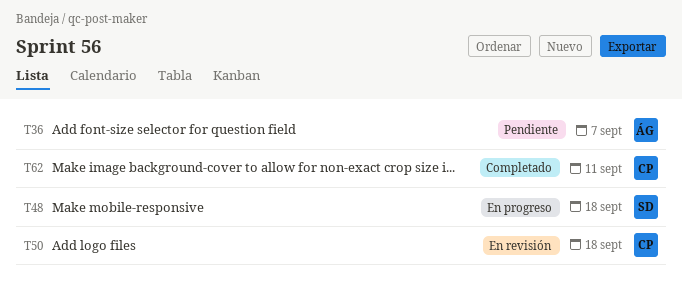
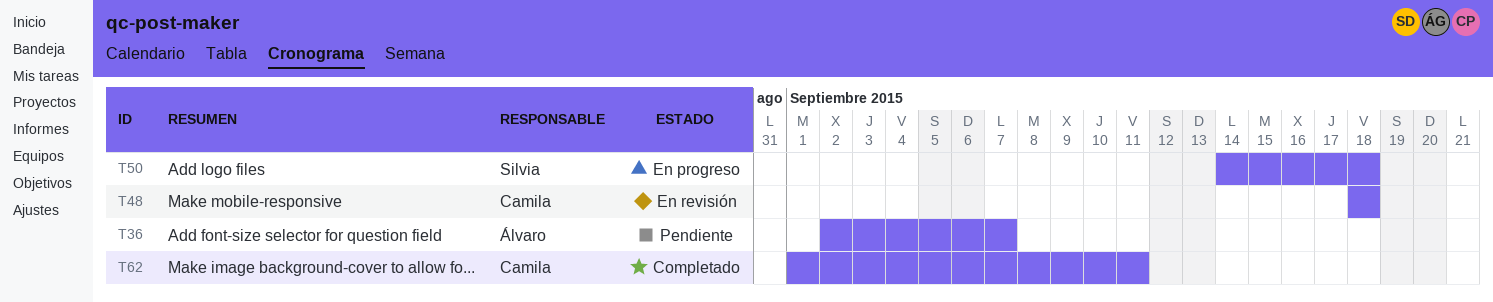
T48, status: En progreso -> En revisión
T48, owner: Silvia -> Camila
T50, status: En revisión -> En progreso
T50, owner: Camila -> Silvia

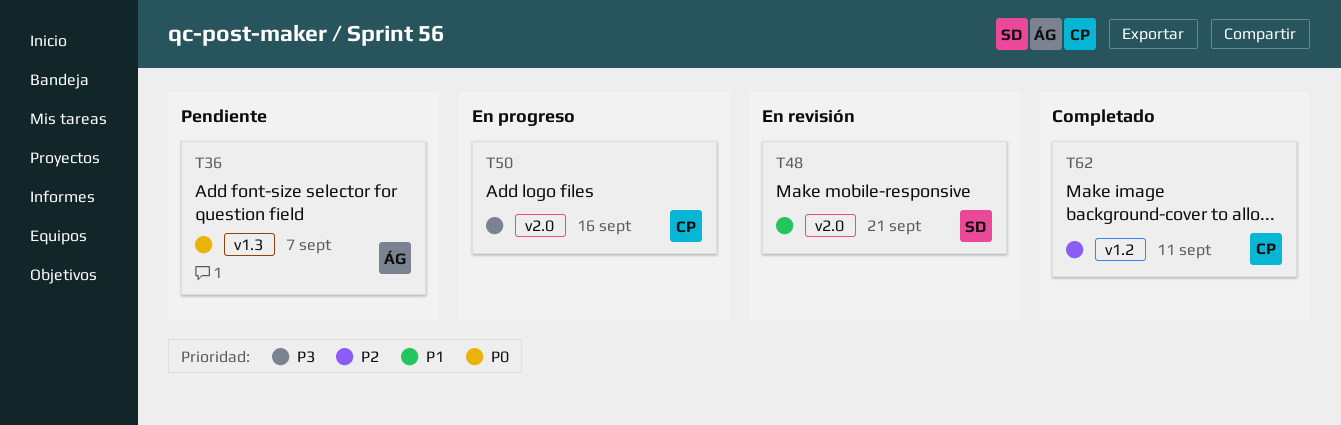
T48, owner: Camila -> Silvia
T48, due: Sep 18 -> Sep 21
T50, owner: Silvia -> Camila
T50, due: Sep 18 -> Sep 16

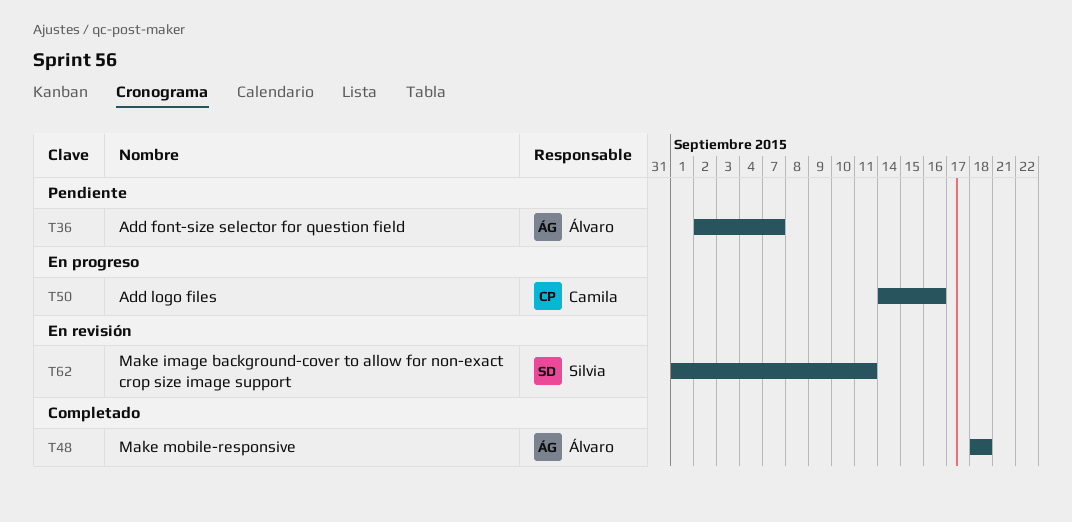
T48, status: En revisión -> Completado
T48, owner: Silvia -> Álvaro
T48, due: Sep 21 -> Sep 18
T62, status: Completado -> En revisión
T62, owner: Camila -> Silvia

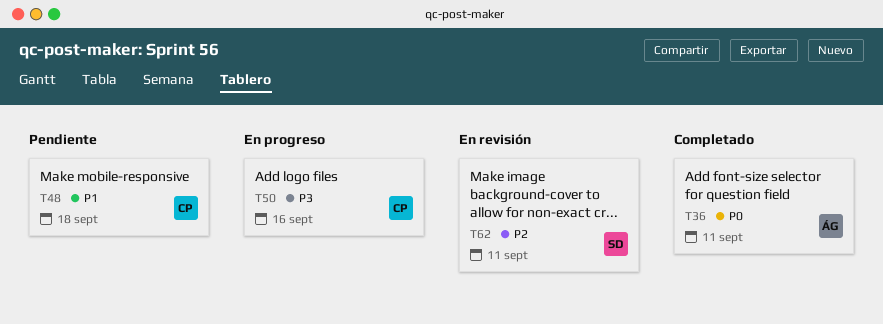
T36, status: Pendiente -> Completado
T36, due: Sep 7 -> Sep 11
T48, status: Completado -> Pendiente
T48, owner: Álvaro -> Camila

